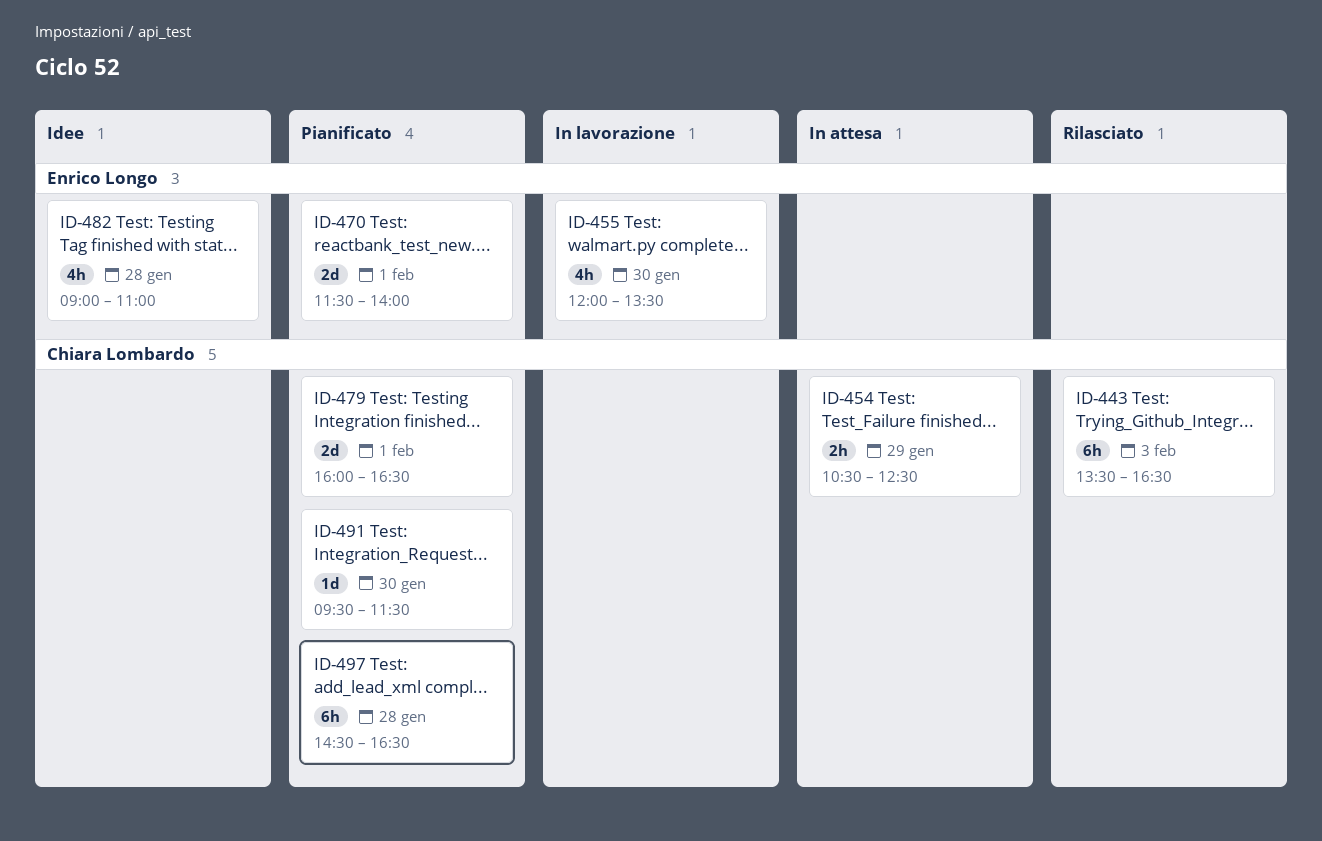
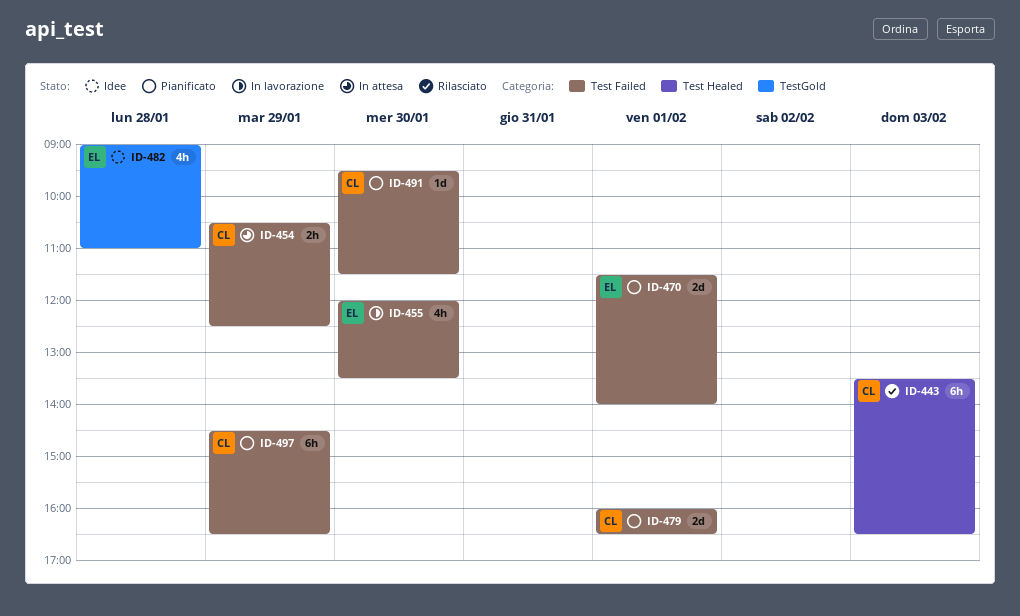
ID-497, day: Jan 28 -> Jan 29

